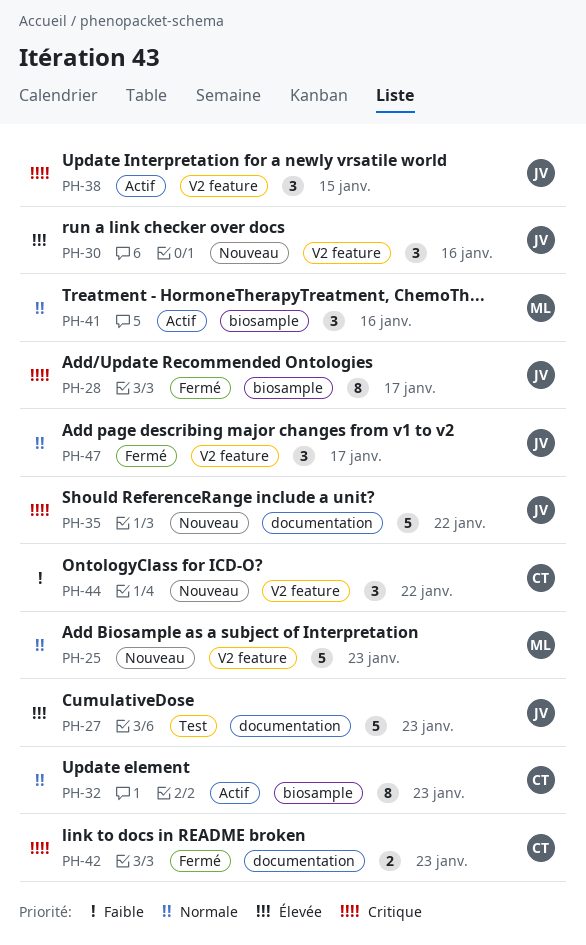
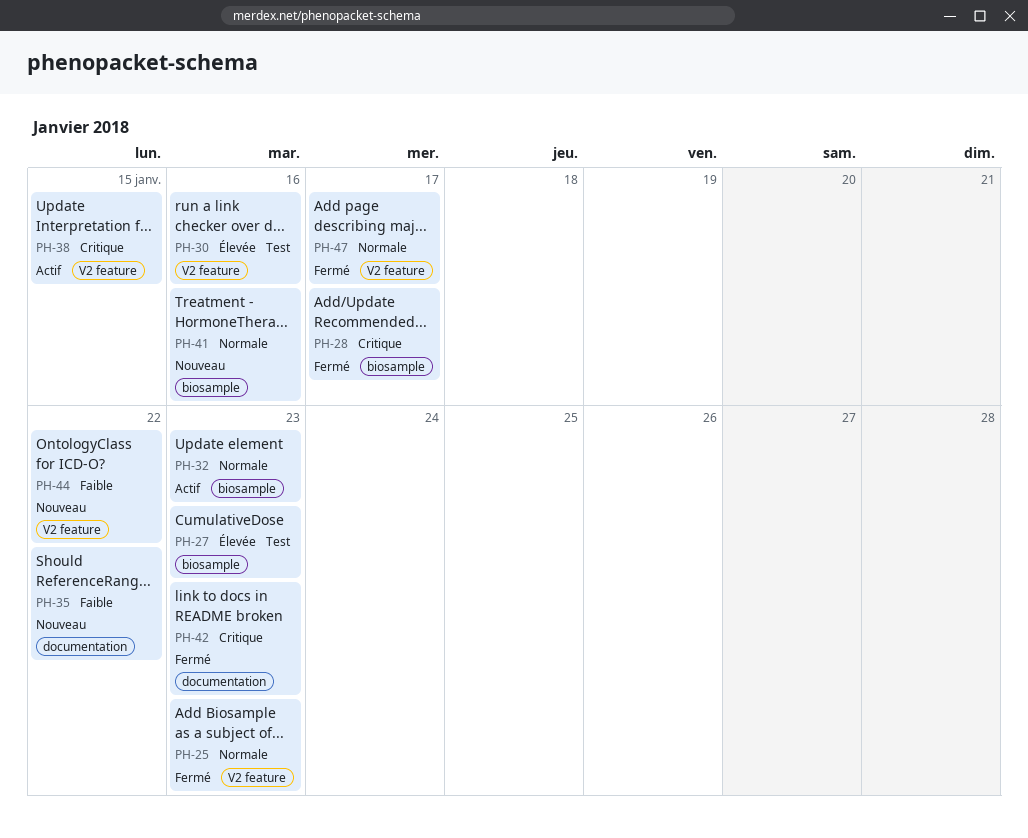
PH-25, status: Nouveau -> Fermé
PH-27, label: documentation -> biosample
PH-30, status: Nouveau -> Test
PH-35, priority: Critique -> Faible
PH-41, status: Actif -> Nouveau

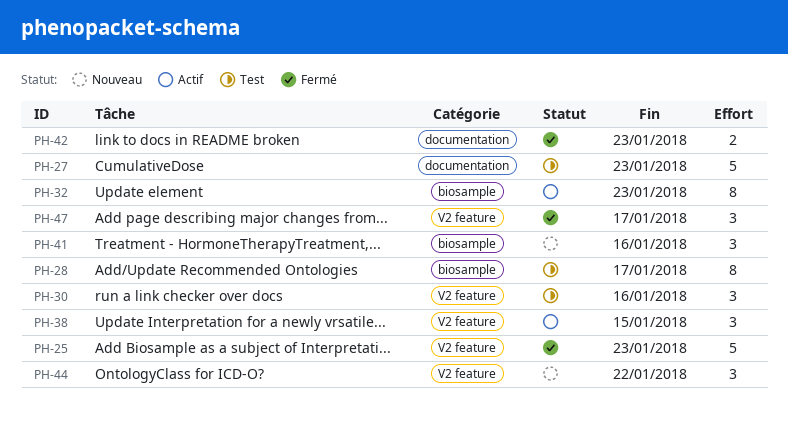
PH-27, label: biosample -> documentation
PH-28, status: Fermé -> Test
PH-35: present -> none

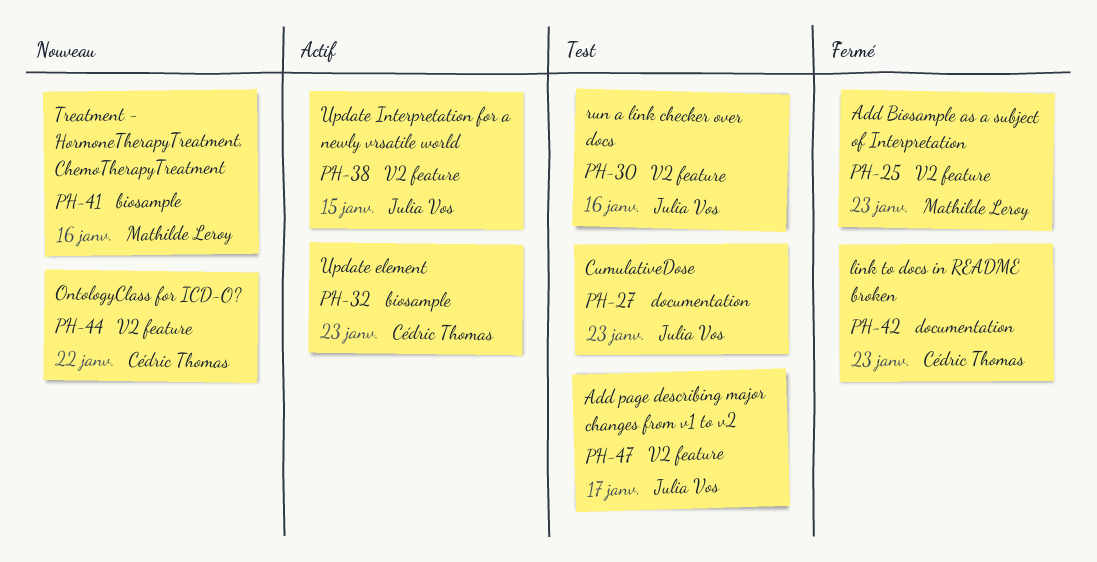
PH-28: present -> none
PH-47, status: Fermé -> Test

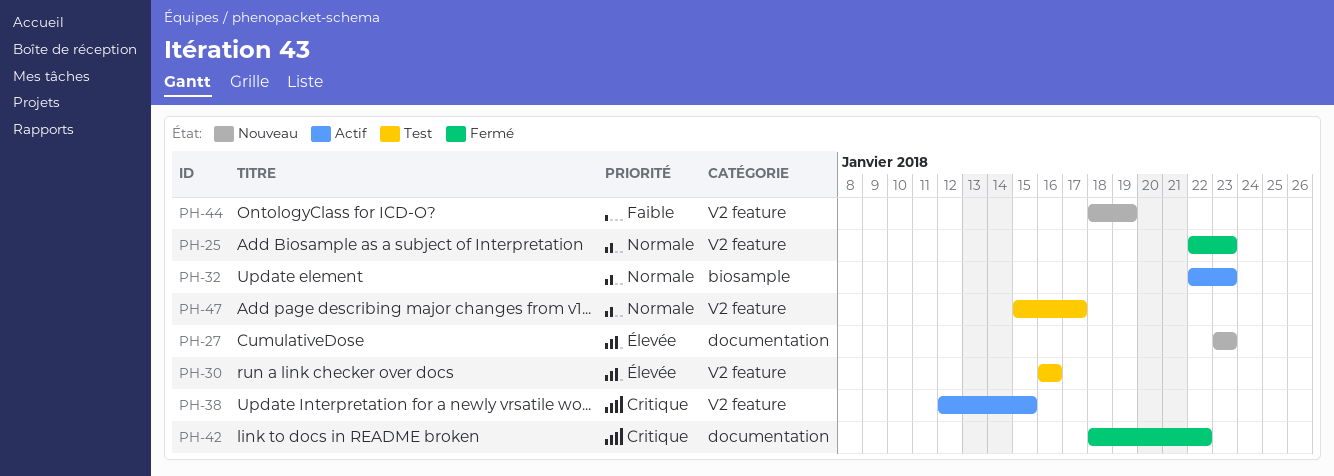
PH-27, status: Test -> Nouveau
PH-41: present -> none
PH-42, due: Jan 23 -> Jan 22
PH-44, due: Jan 22 -> Jan 19

